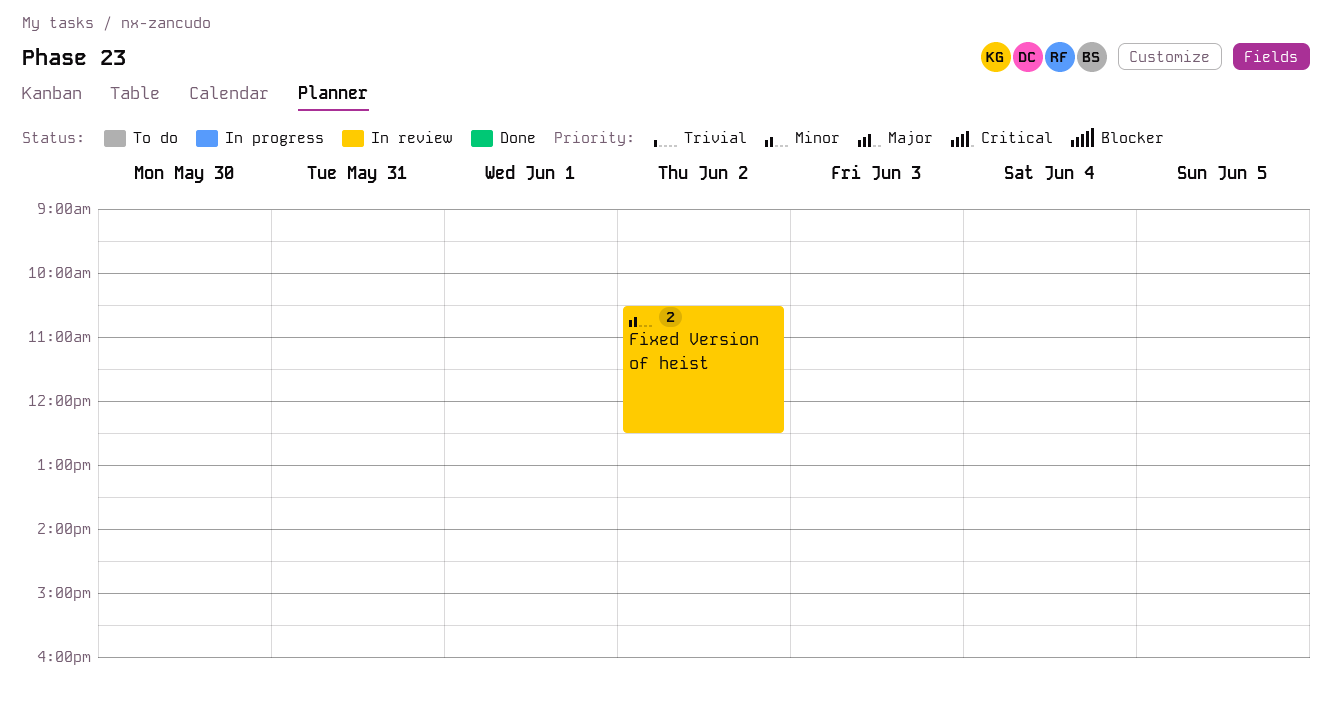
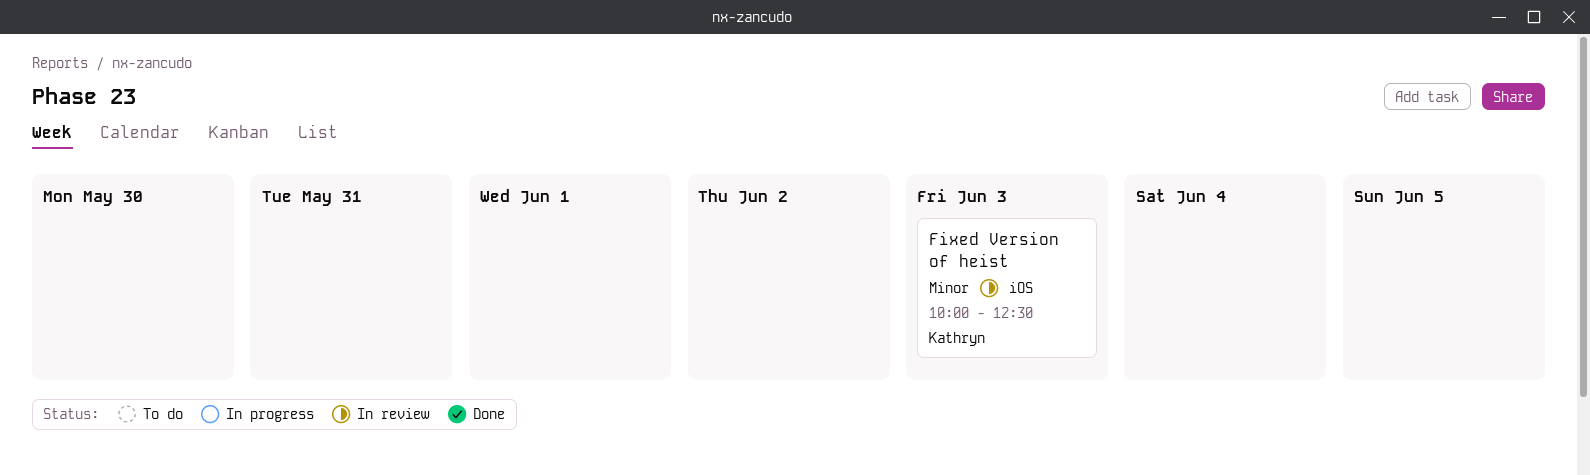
Fixed Version of heist, day: Jun 2 -> Jun 3
Fixed Version of heist, begins: 10:30 -> 10:00

